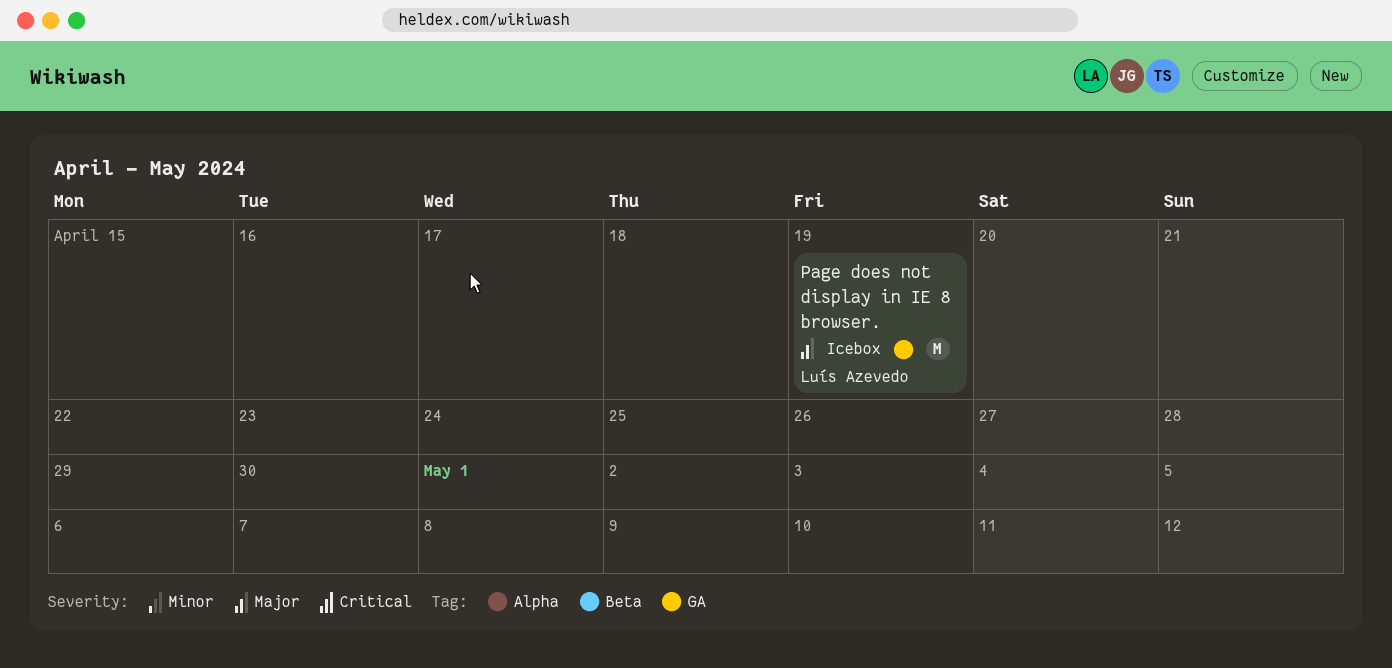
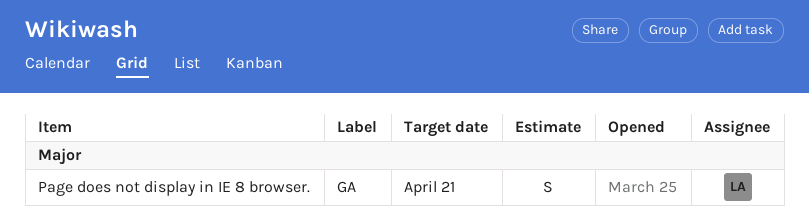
Page does not display in IE 8 browser., estimate: M -> S
Page does not display in IE 8 browser., due: Apr 19 -> Apr 21

